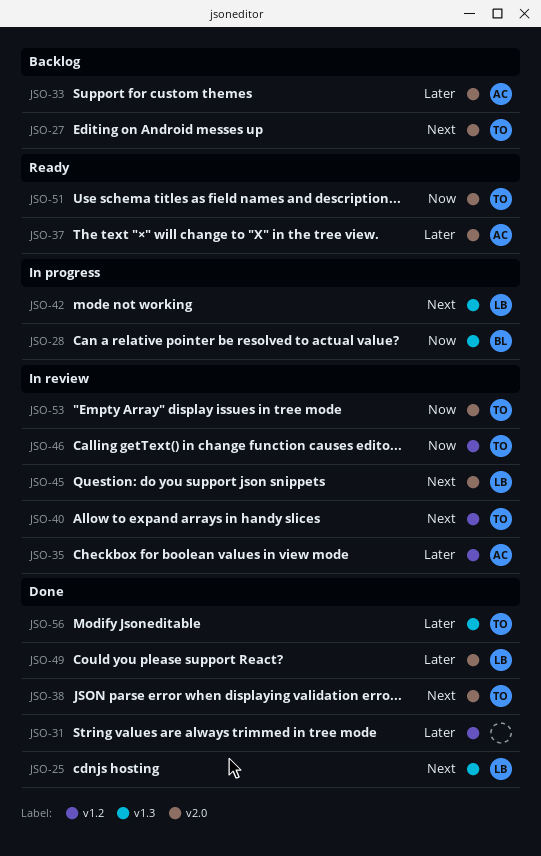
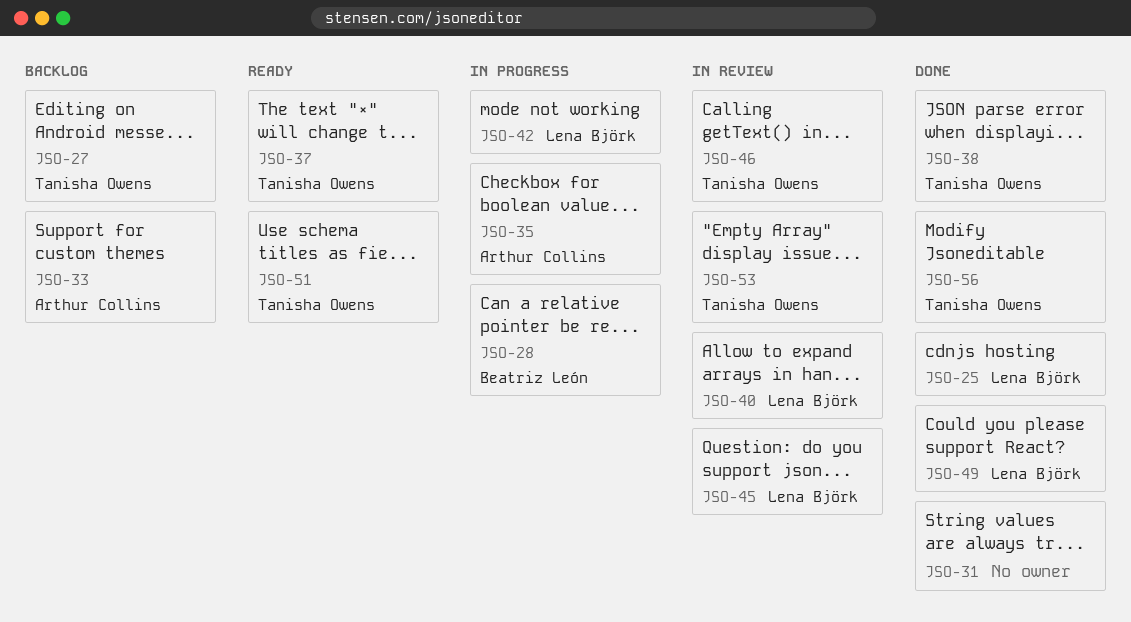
JSO-35, status: In review -> In progress
JSO-37, owner: Arthur Collins -> Tanisha Owens
JSO-40, owner: Tanisha Owens -> Lena Björk

